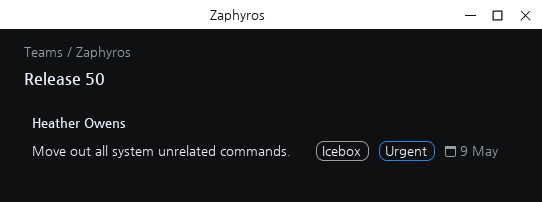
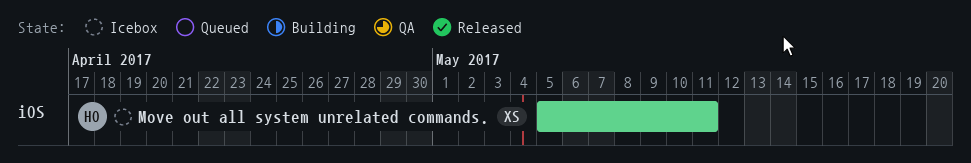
Move out all system unrelated commands., due: May 9 -> May 11

